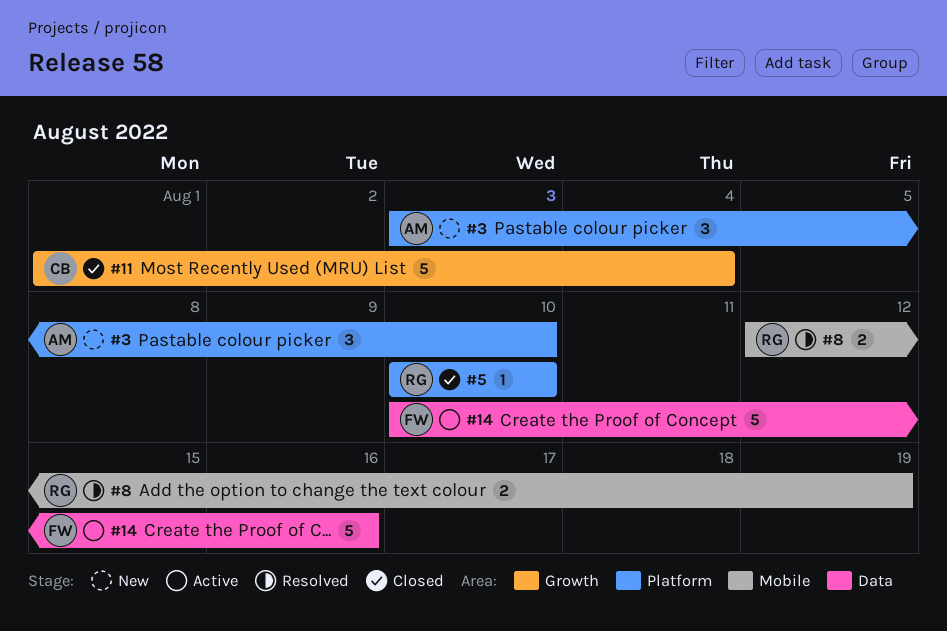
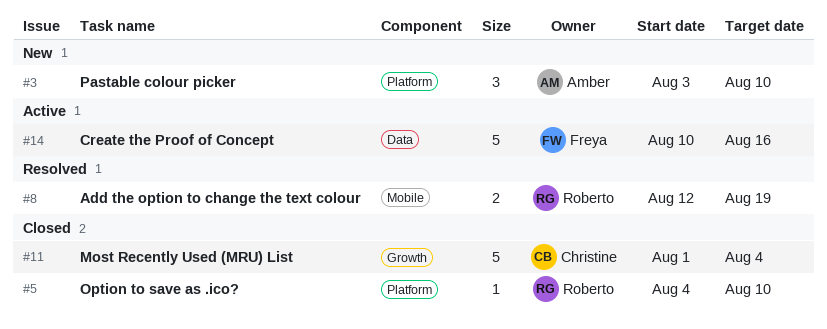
#5, start: Aug 10 -> Aug 4

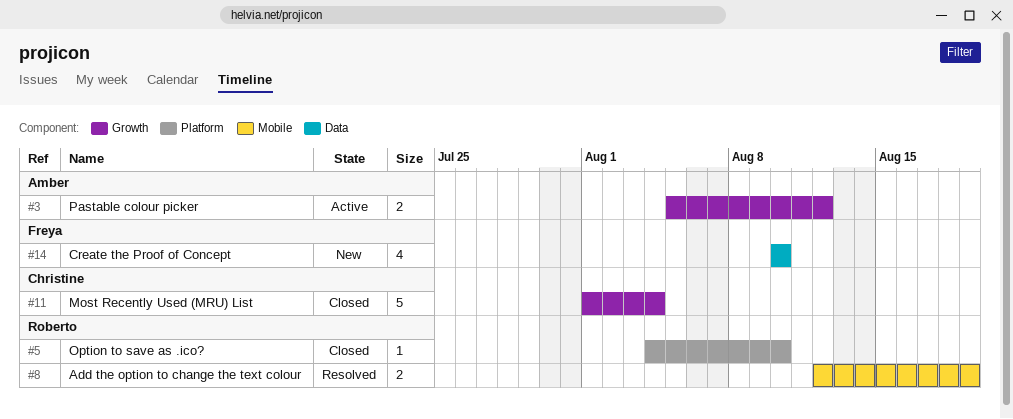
#3, status: New -> Active
#3, label: Platform -> Growth
#3, estimate: 3 -> 2
#3, start: Aug 3 -> Aug 5
#3, due: Aug 10 -> Aug 12
#14, status: Active -> New
#14, estimate: 5 -> 4
#14, due: Aug 16 -> Aug 10

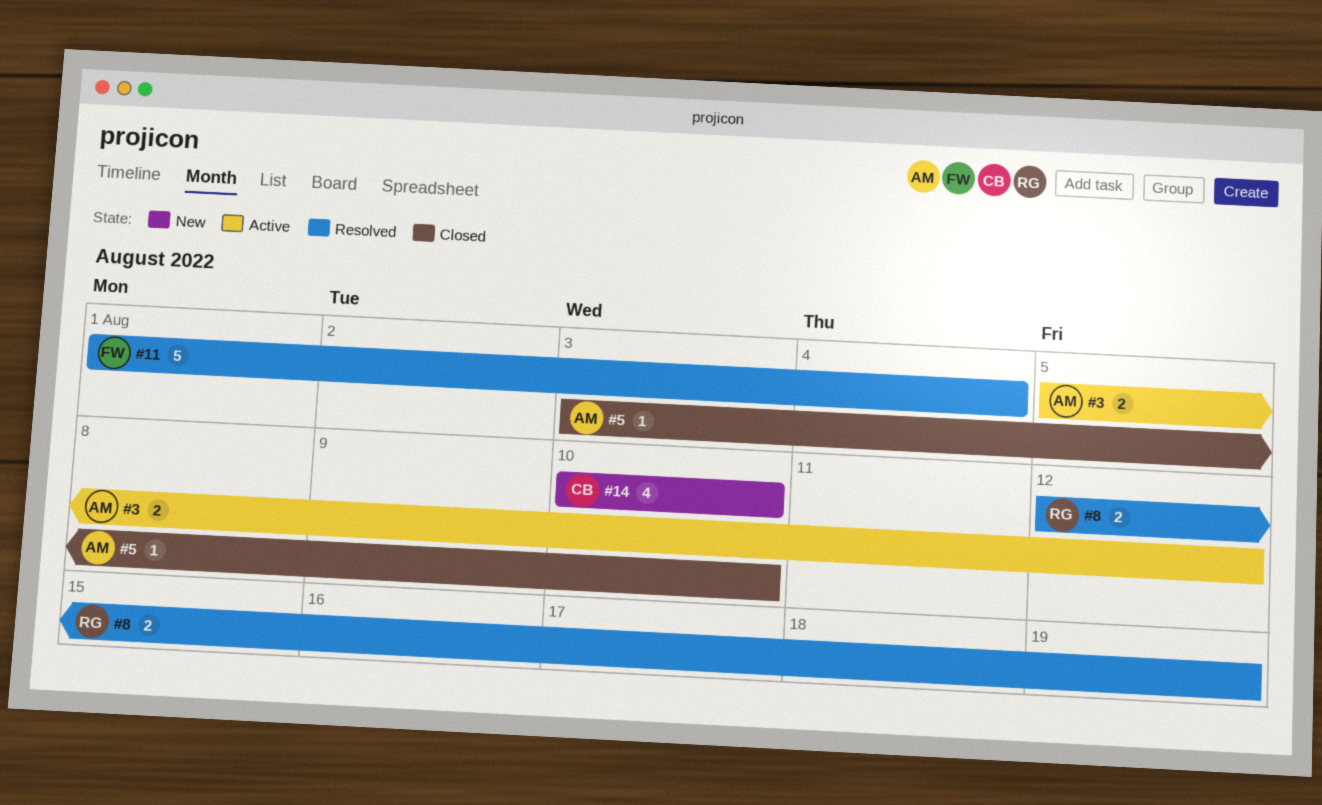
#5, owner: Roberto -> Amber
#5, start: Aug 4 -> Aug 3
#11, status: Closed -> Resolved
#11, owner: Christine -> Freya
#14, owner: Freya -> Christine

